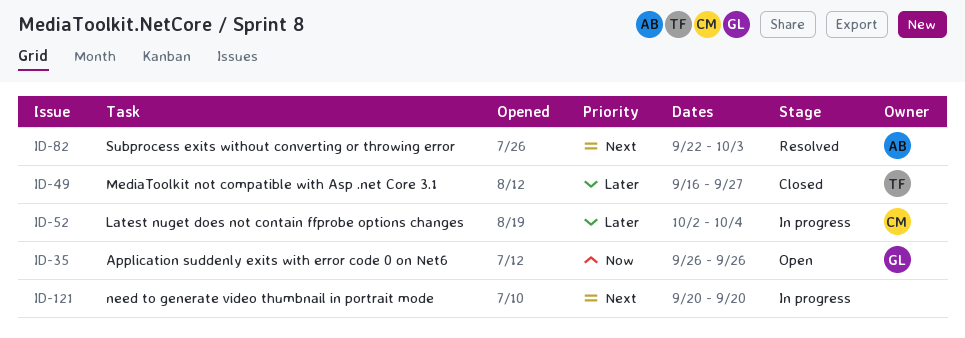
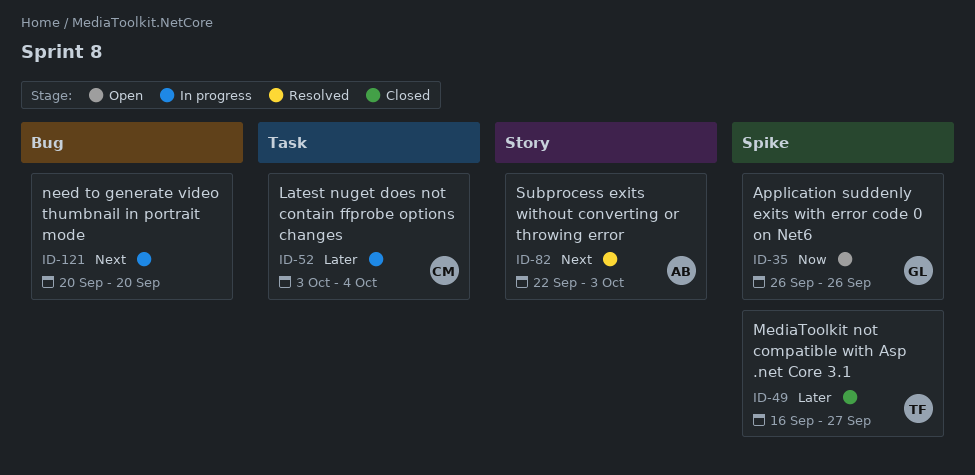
ID-52, start: Oct 2 -> Oct 3

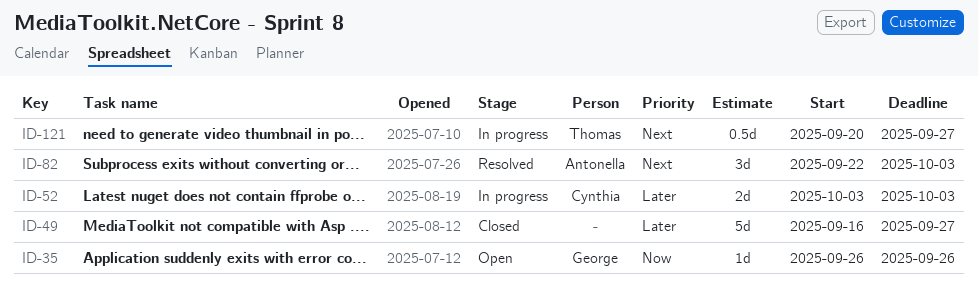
ID-49, owner: Thomas -> none
ID-52, due: Oct 4 -> Oct 3
ID-121, owner: none -> Thomas
ID-121, due: Sep 20 -> Sep 27

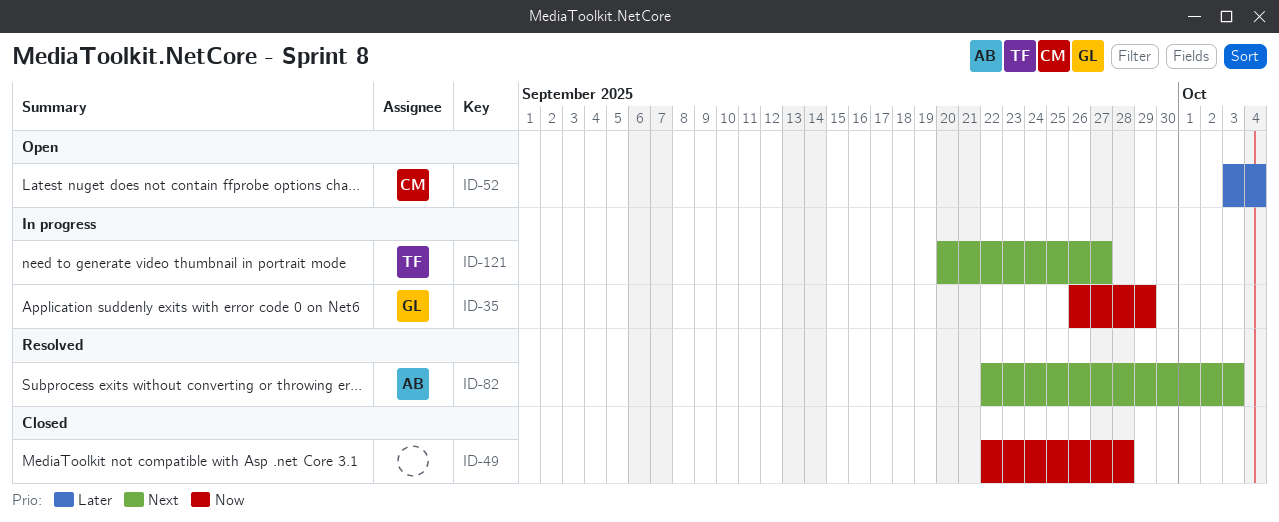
ID-35, status: Open -> In progress
ID-35, due: Sep 26 -> Sep 29
ID-49, priority: Later -> Now
ID-49, start: Sep 16 -> Sep 22
ID-49, due: Sep 27 -> Sep 28
ID-52, status: In progress -> Open
ID-52, due: Oct 3 -> Oct 4

